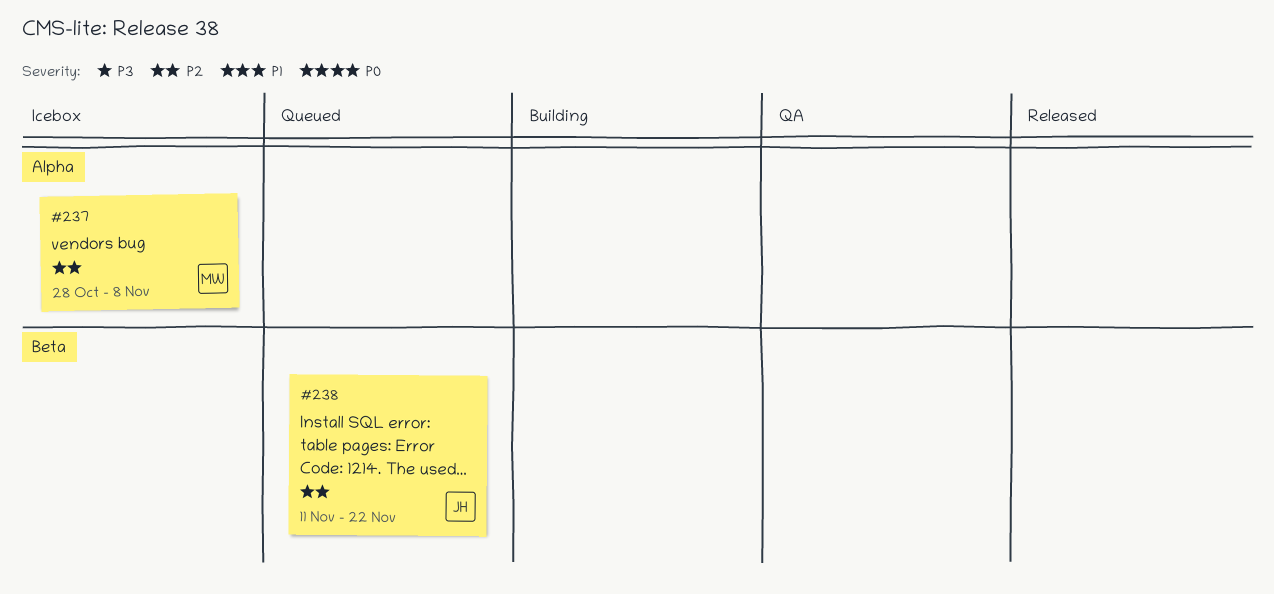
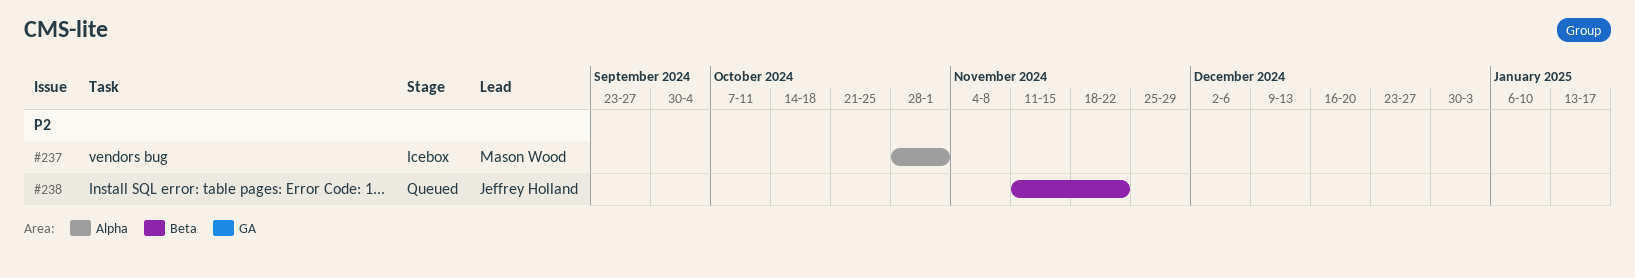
#237, due: Nov 8 -> Nov 1

